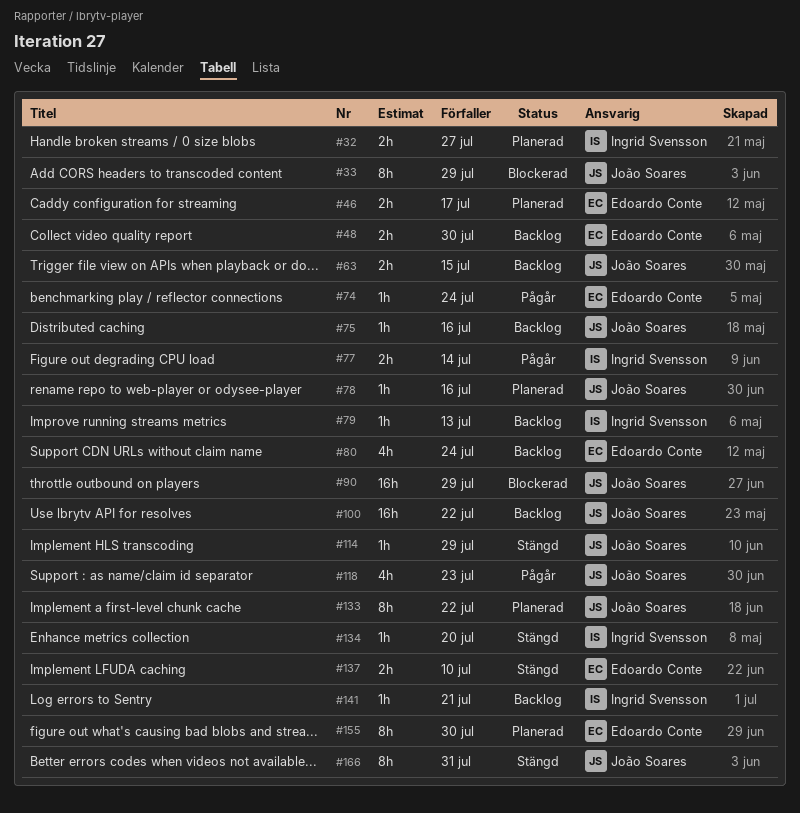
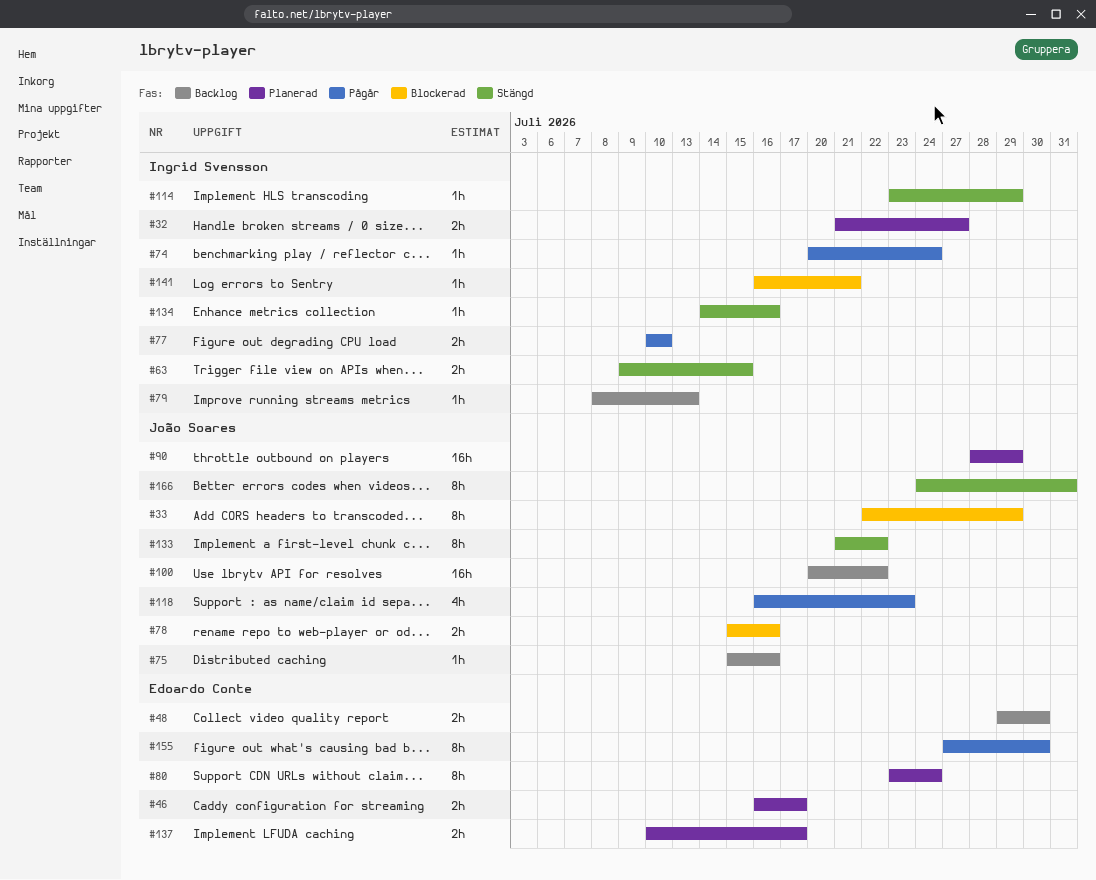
#63, status: Backlog -> Stängd
#63, owner: João Soares -> Ingrid Svensson
#74, owner: Edoardo Conte -> Ingrid Svensson
#77, due: Jul 14 -> Jul 10
#78, status: Planerad -> Blockerad
#78, estimate: 1h -> 2h
#80, status: Backlog -> Planerad
#80, estimate: 4h -> 8h
#90, status: Blockerad -> Planerad
#114, owner: João Soares -> Ingrid Svensson
#133, status: Planerad -> Stängd
#134, due: Jul 20 -> Jul 16
#137, status: Stängd -> Planerad
#137, due: Jul 10 -> Jul 17
#141, status: Backlog -> Blockerad
#155, status: Planerad -> Pågår

